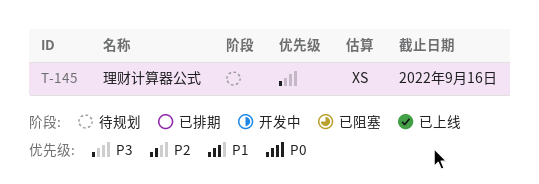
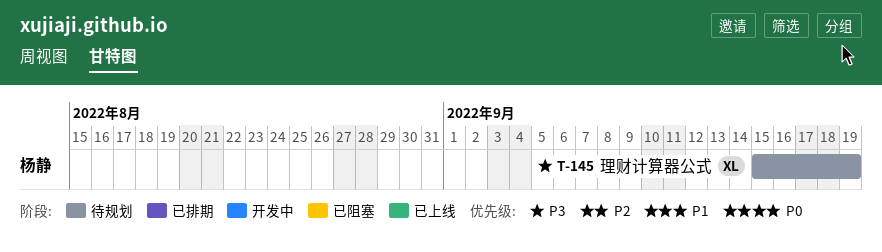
T-145, estimate: XS -> XL
T-145, due: Sep 16 -> Sep 19

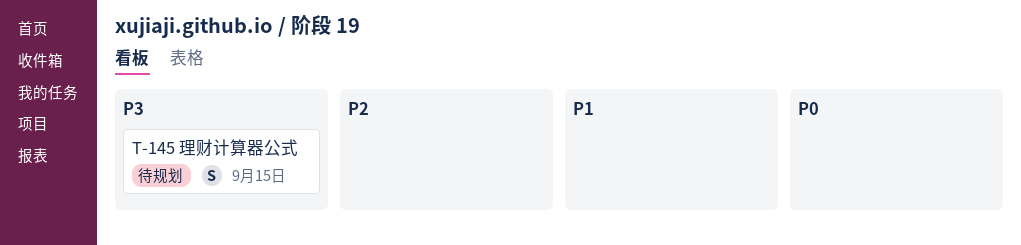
T-145, estimate: XL -> S
T-145, due: Sep 19 -> Sep 15

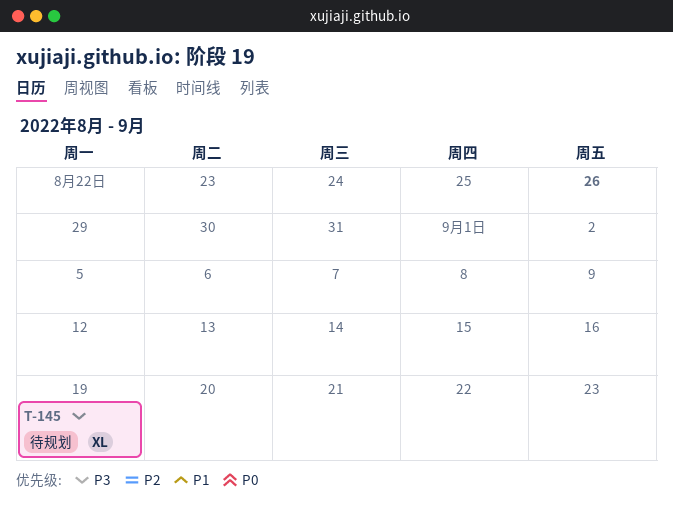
T-145, estimate: S -> XL
T-145, due: Sep 15 -> Sep 19

